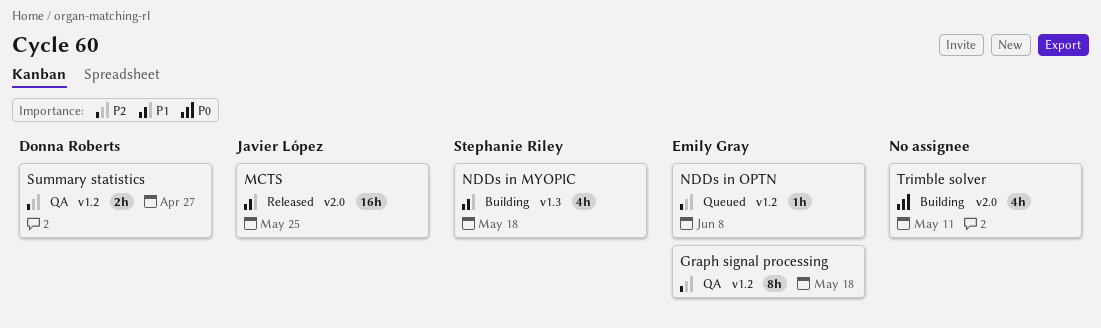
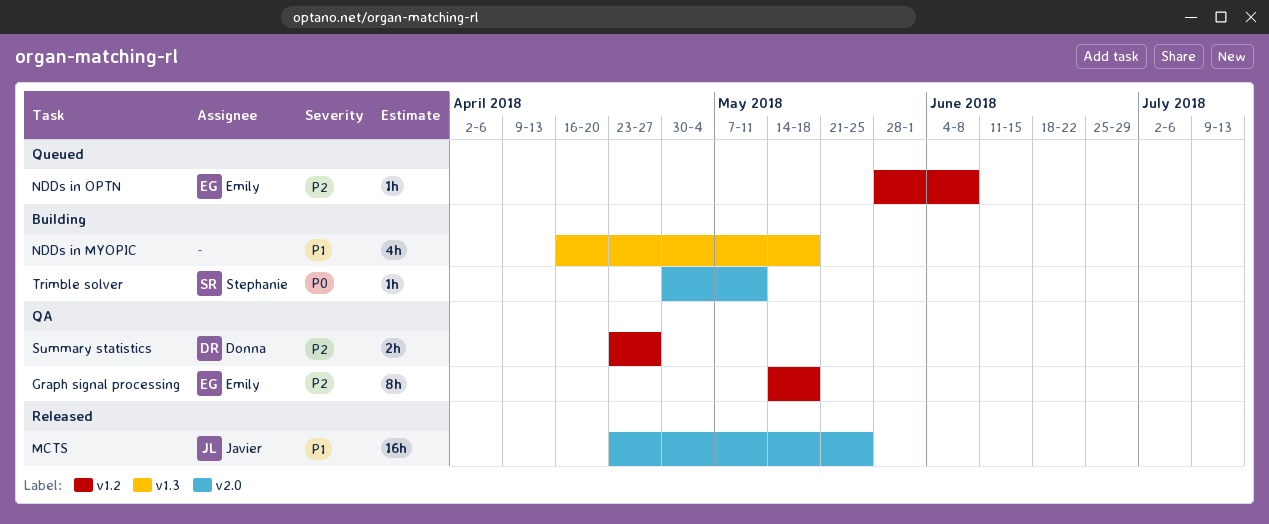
NDDs in MYOPIC, owner: Stephanie Riley -> none
Trimble solver, owner: none -> Stephanie Riley
Trimble solver, estimate: 4h -> 1h

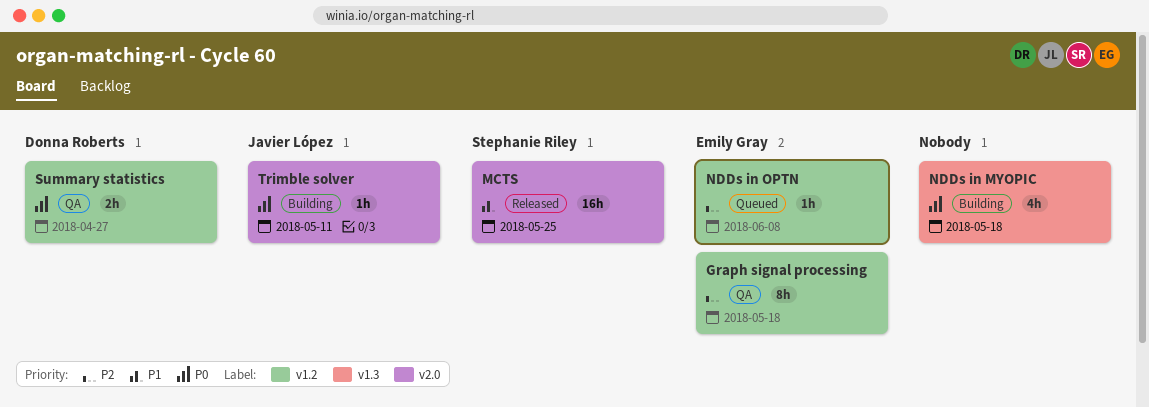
MCTS, owner: Javier López -> Stephanie Riley
NDDs in MYOPIC, priority: P1 -> P0
Summary statistics, priority: P2 -> P0
Trimble solver, owner: Stephanie Riley -> Javier López

